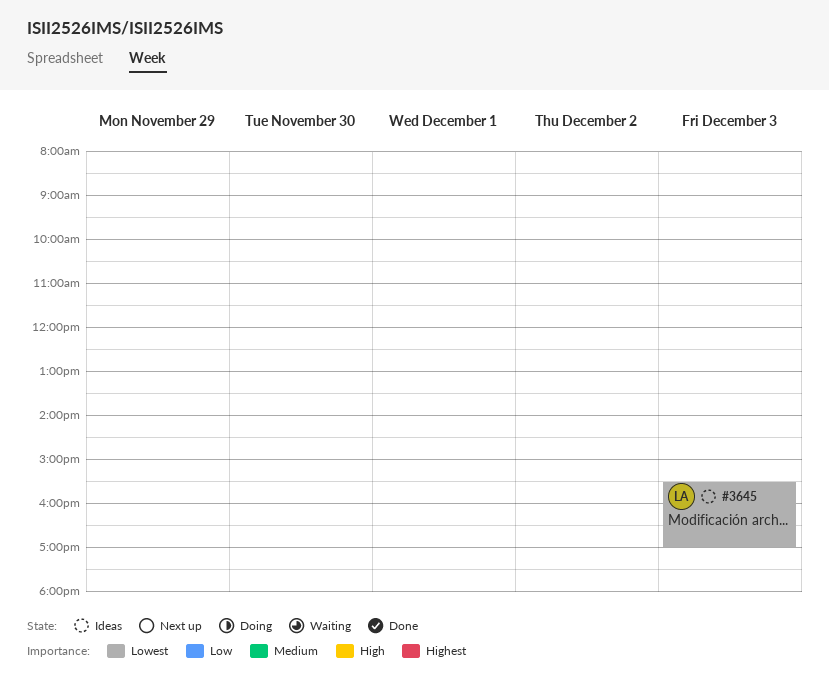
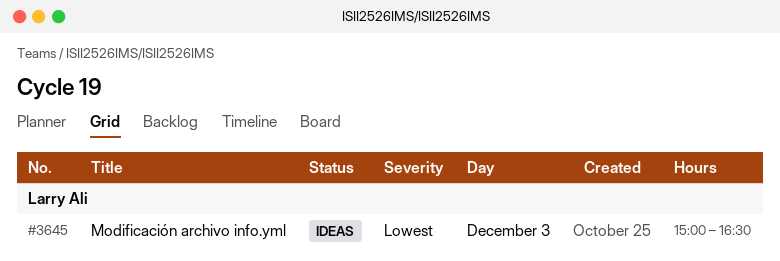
#3645, begins: 15:30 -> 15:00
#3645, ends: 17:00 -> 16:30

